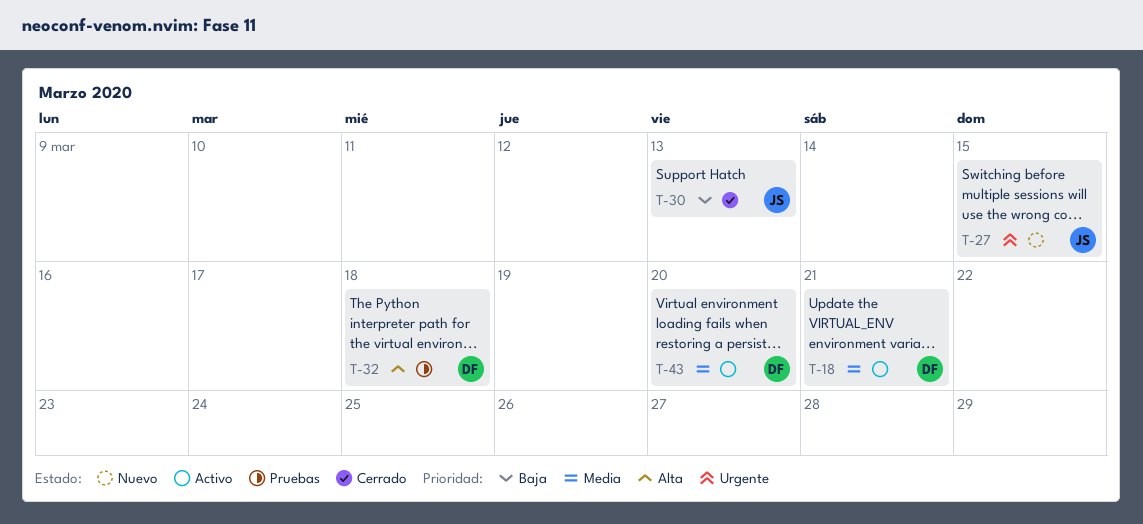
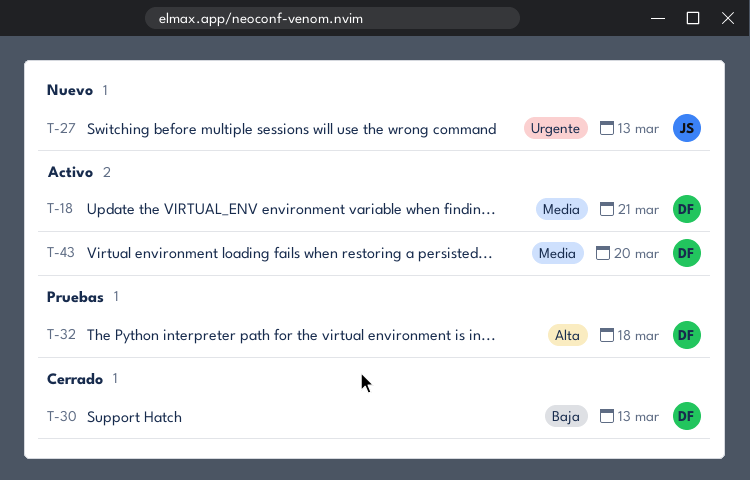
T-27, due: Mar 15 -> Mar 13
T-30, owner: JS -> DF

